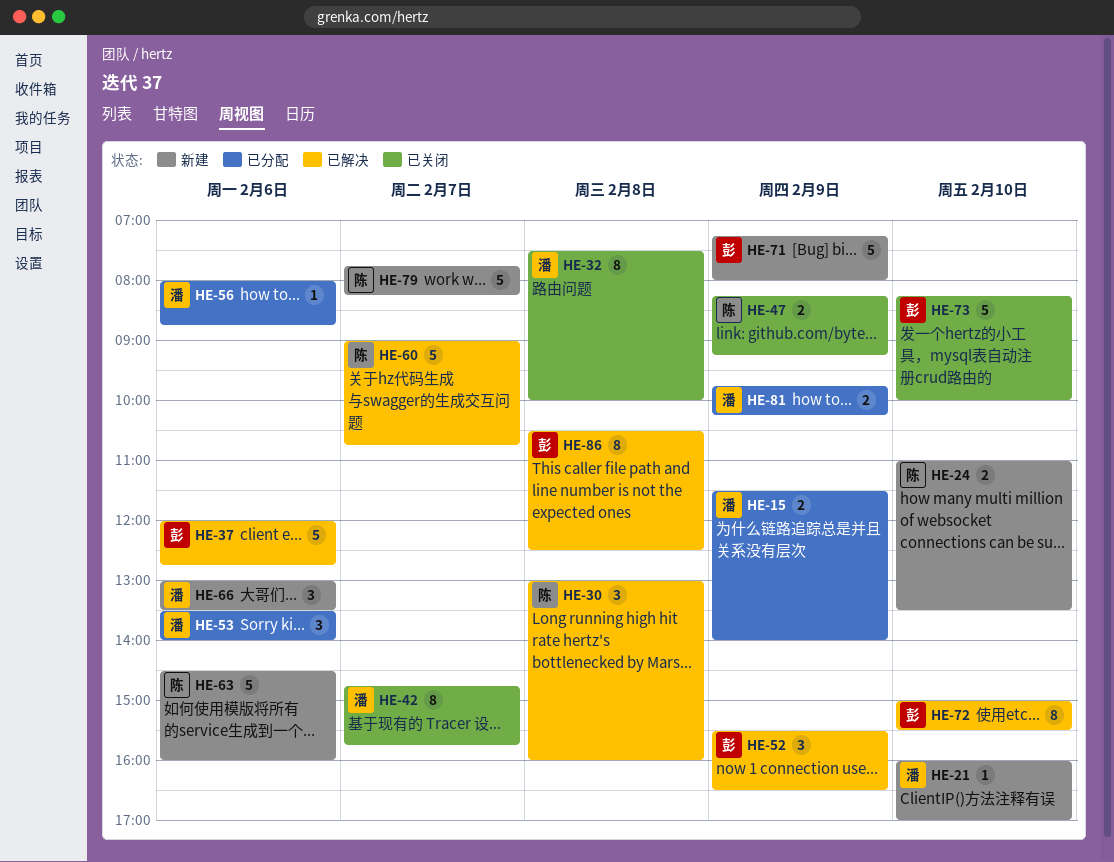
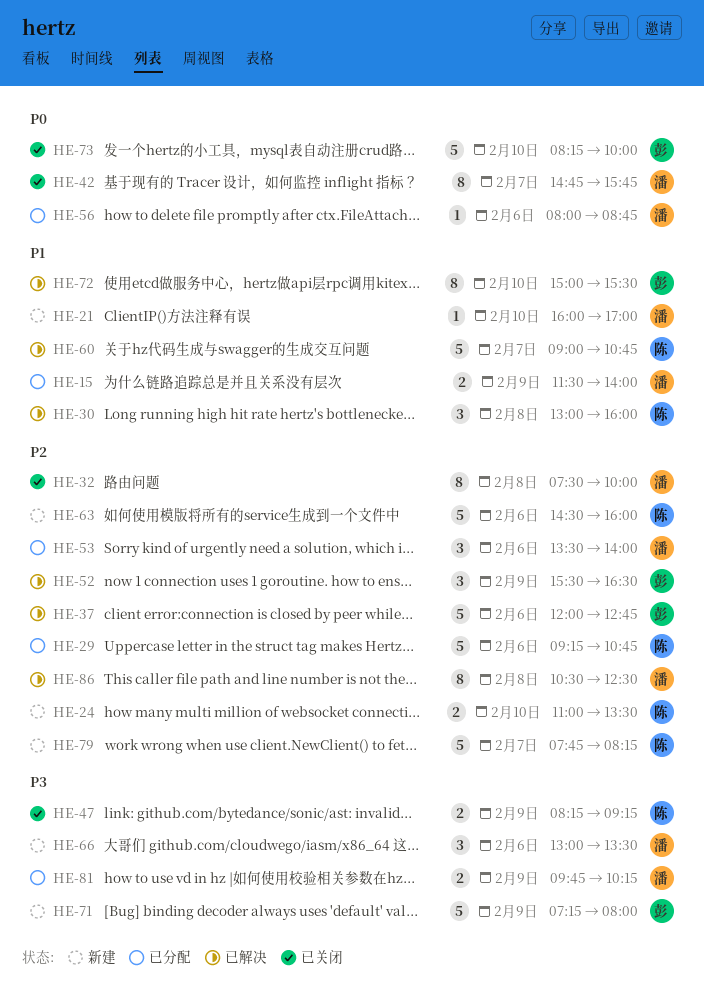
HE-29: none -> present
HE-86, owner: 彭 -> 潘

